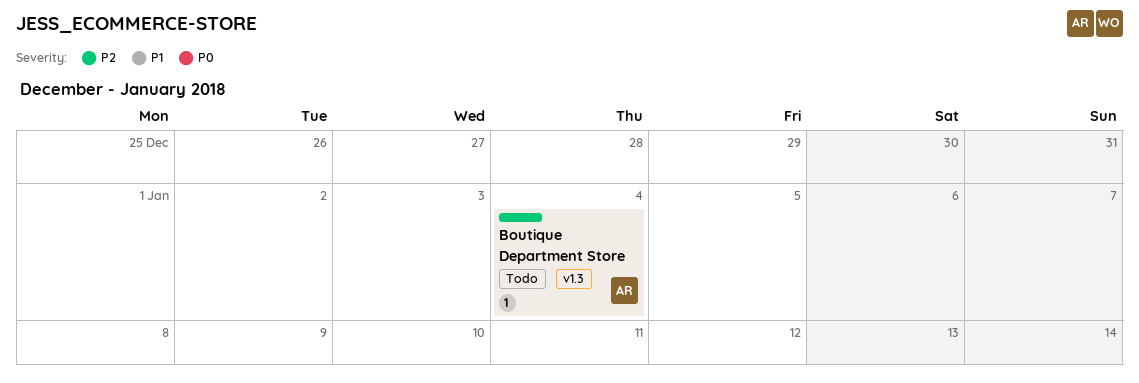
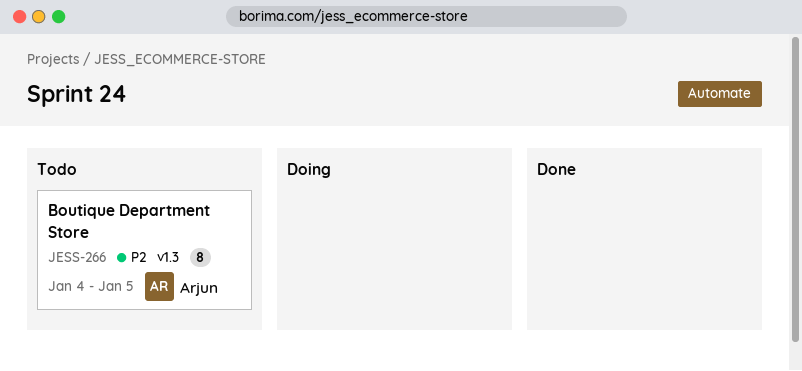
Boutique Department Store, estimate: 1 -> 8
Boutique Department Store, due: Jan 4 -> Jan 5

